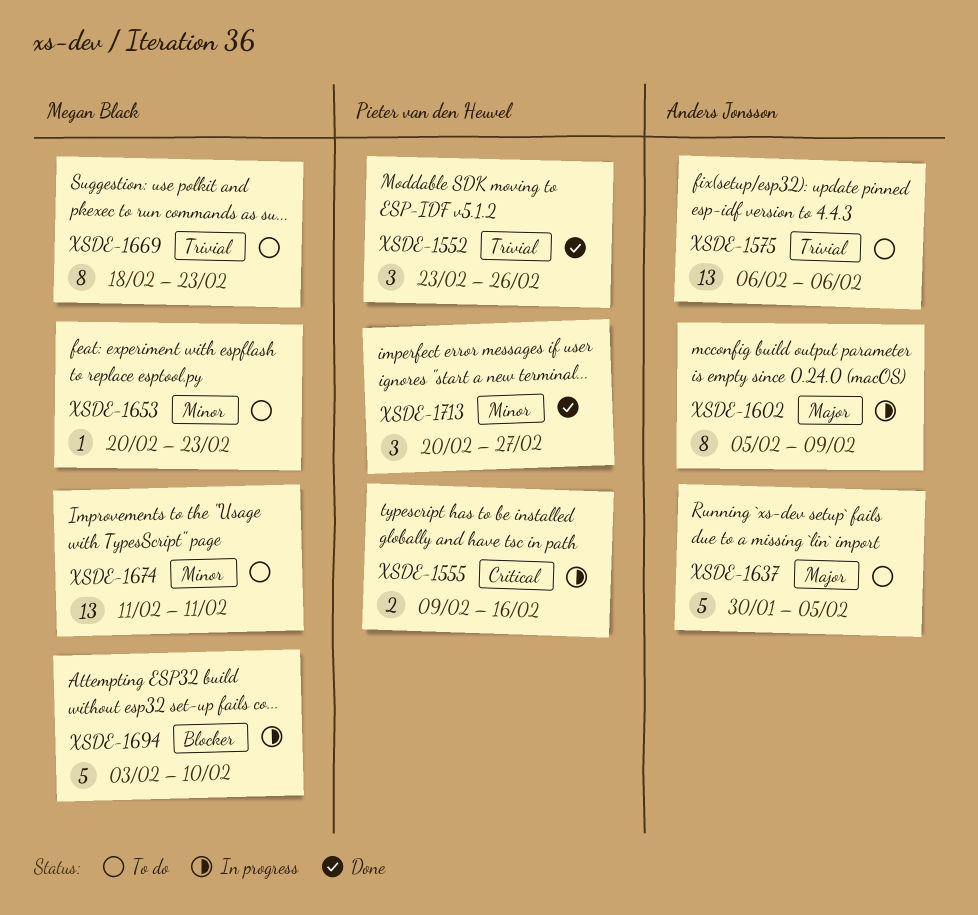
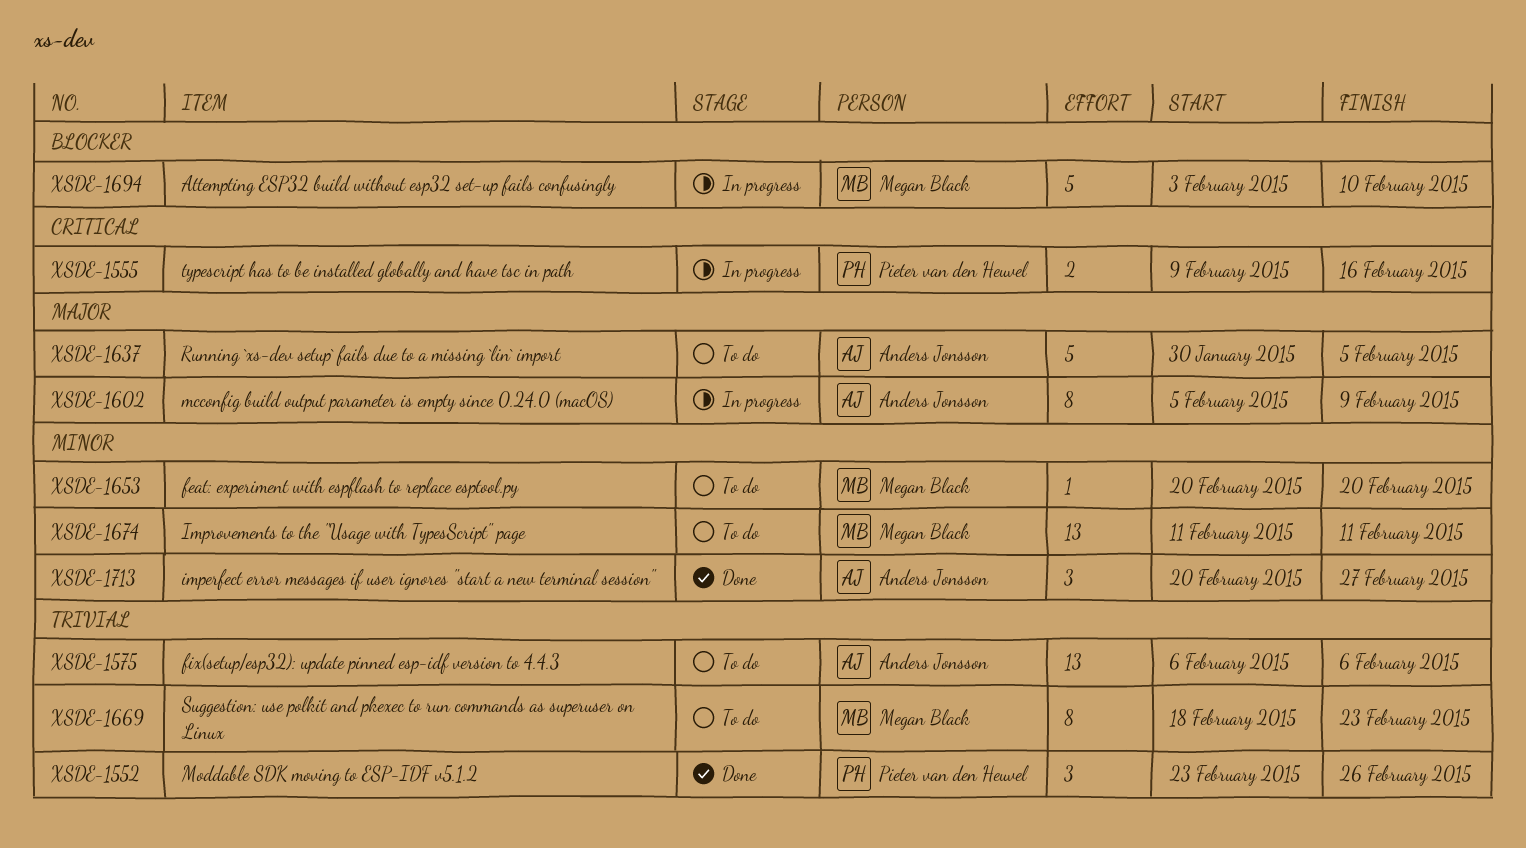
XSDE-1653, due: Feb 23 -> Feb 20
XSDE-1713, owner: Pieter van den Heuvel -> Anders Jonsson

